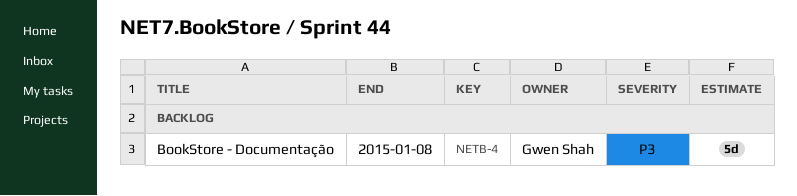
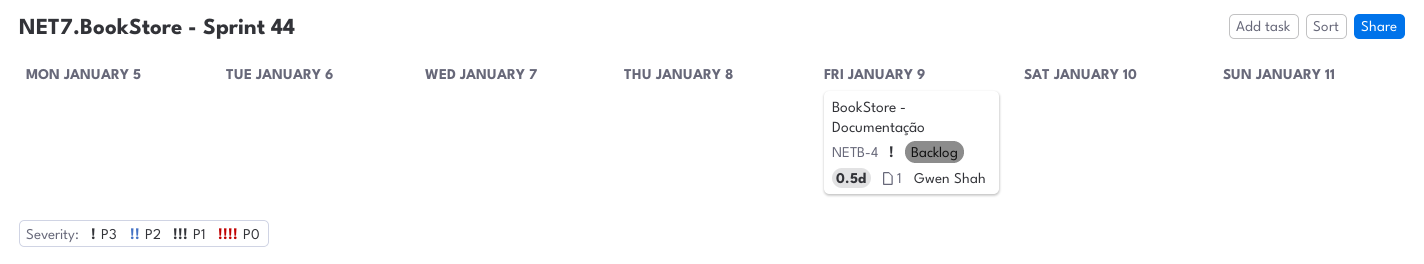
NETB-4, estimate: 5d -> 0.5d
NETB-4, due: Jan 8 -> Jan 9

